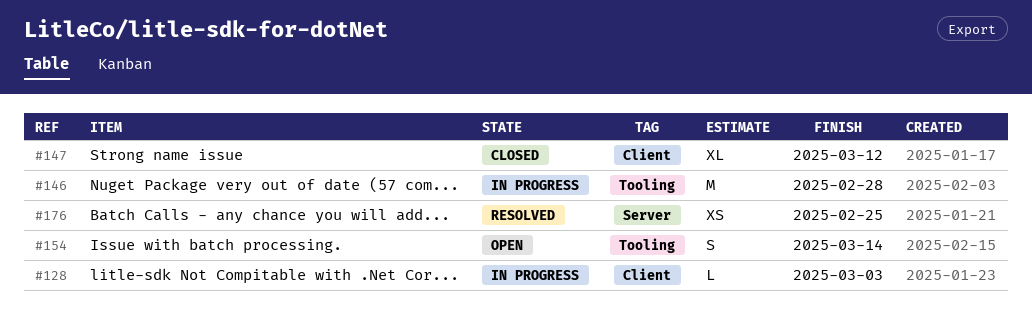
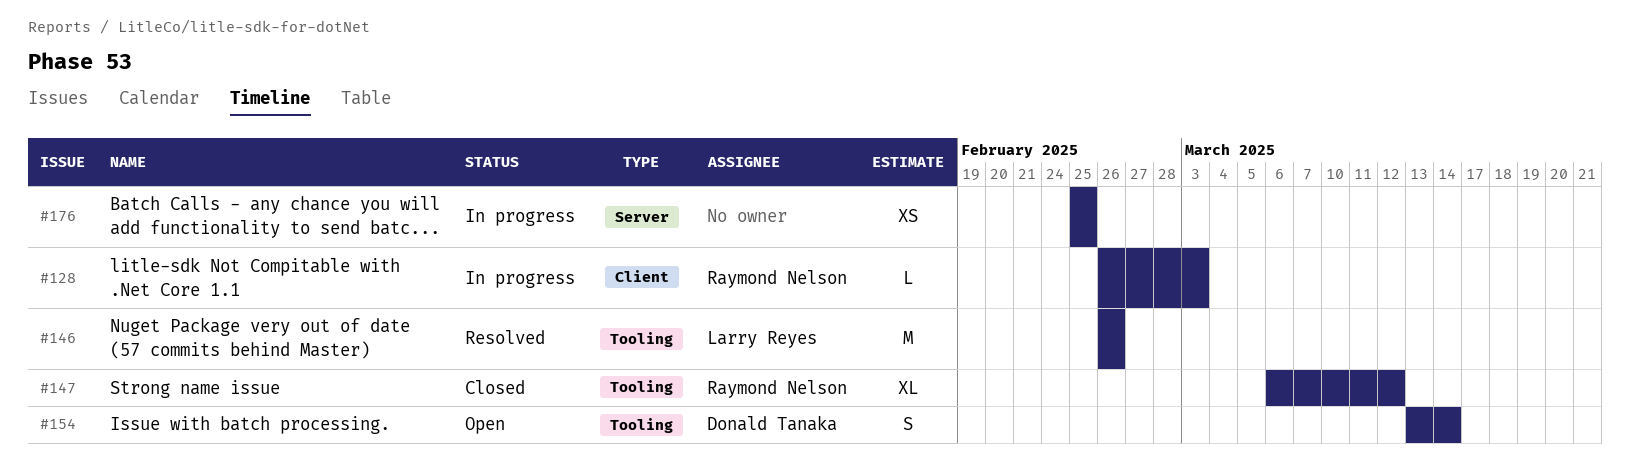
#146, status: In progress -> Resolved
#146, due: Feb 28 -> Feb 26
#147, label: Client -> Tooling
#176, status: Resolved -> In progress

